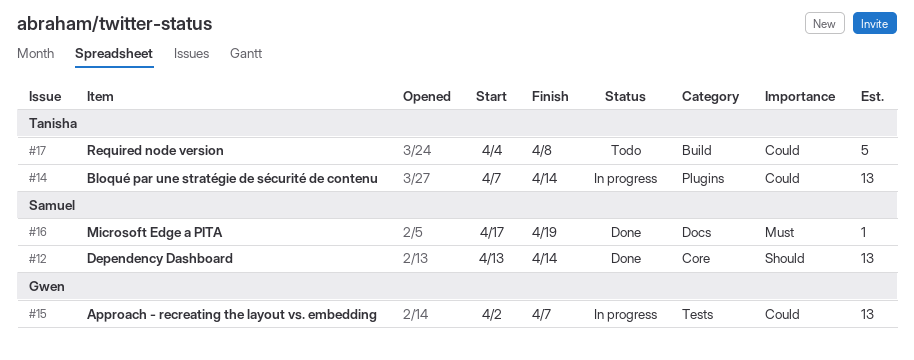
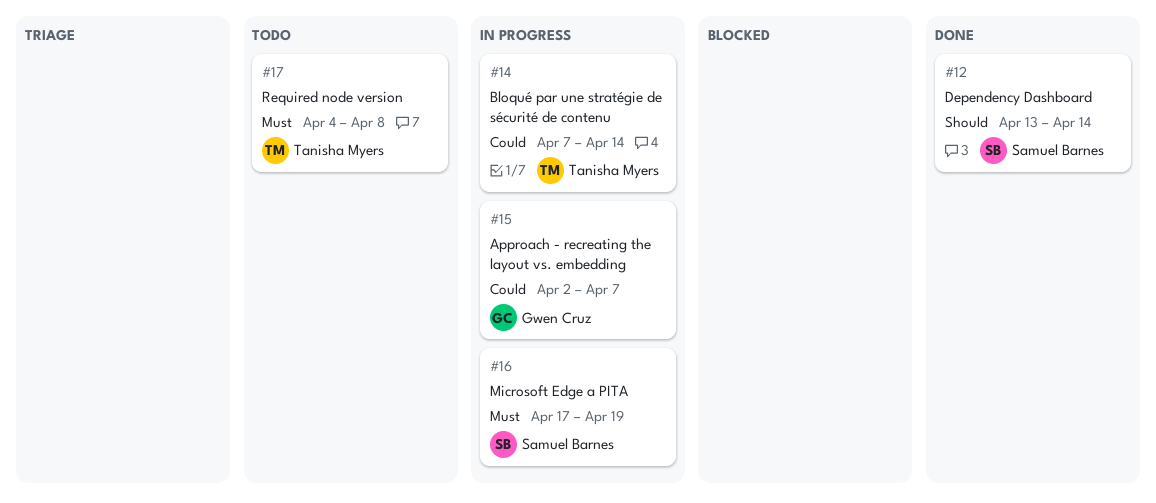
#16, status: Done -> In progress
#17, priority: Could -> Must

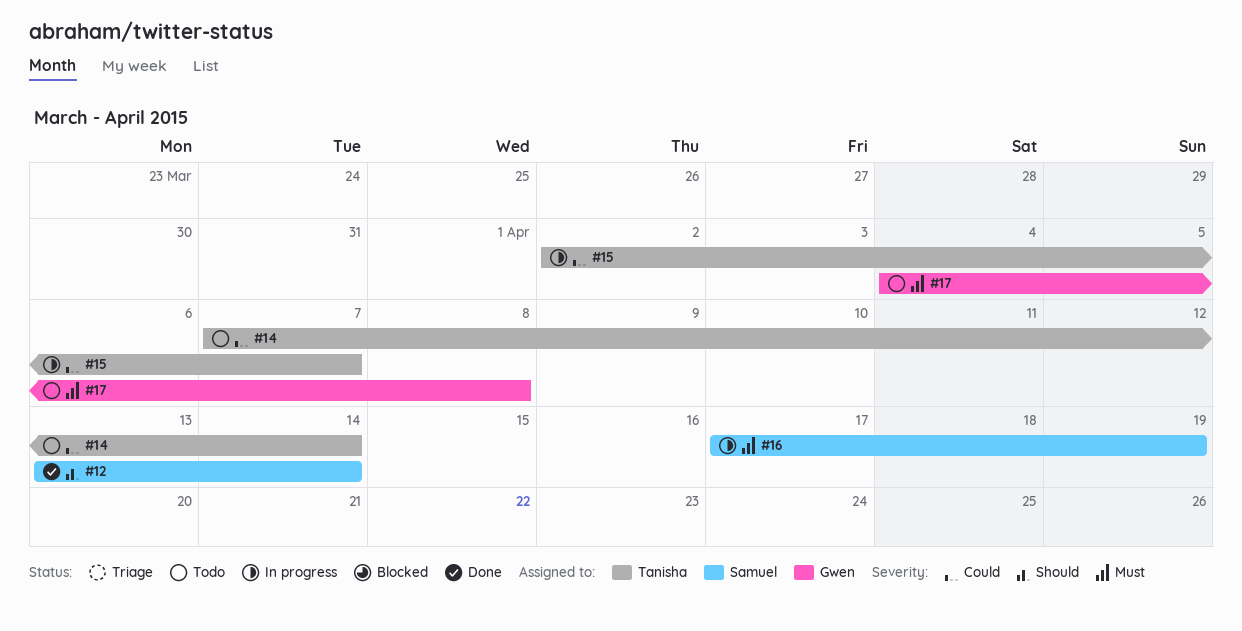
#14, status: In progress -> Todo
#15, owner: Gwen Cruz -> Tanisha Myers
#17, owner: Tanisha Myers -> Gwen Cruz

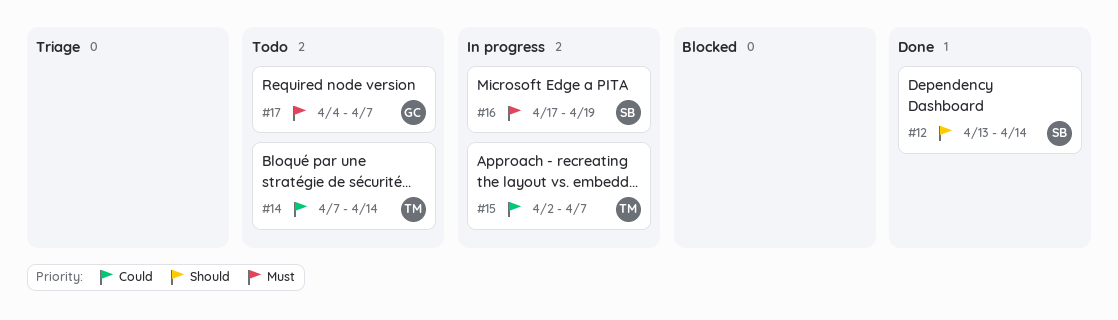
#17, due: Apr 8 -> Apr 7

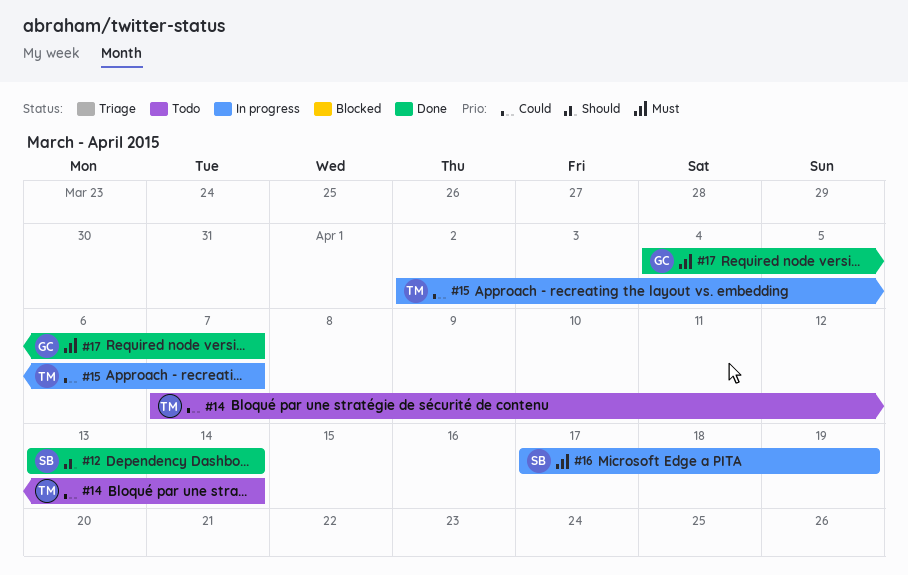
#17, status: Todo -> Done

